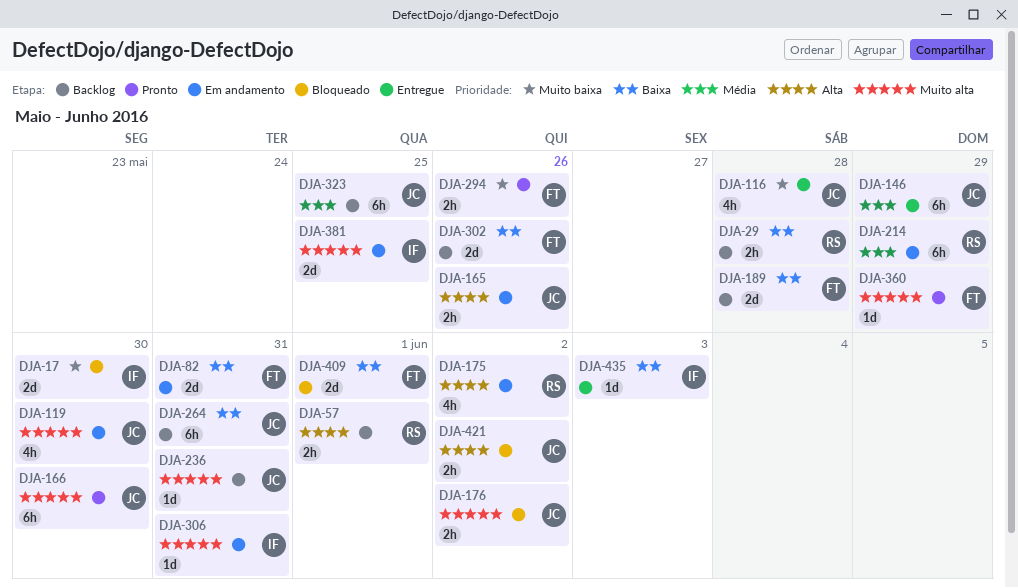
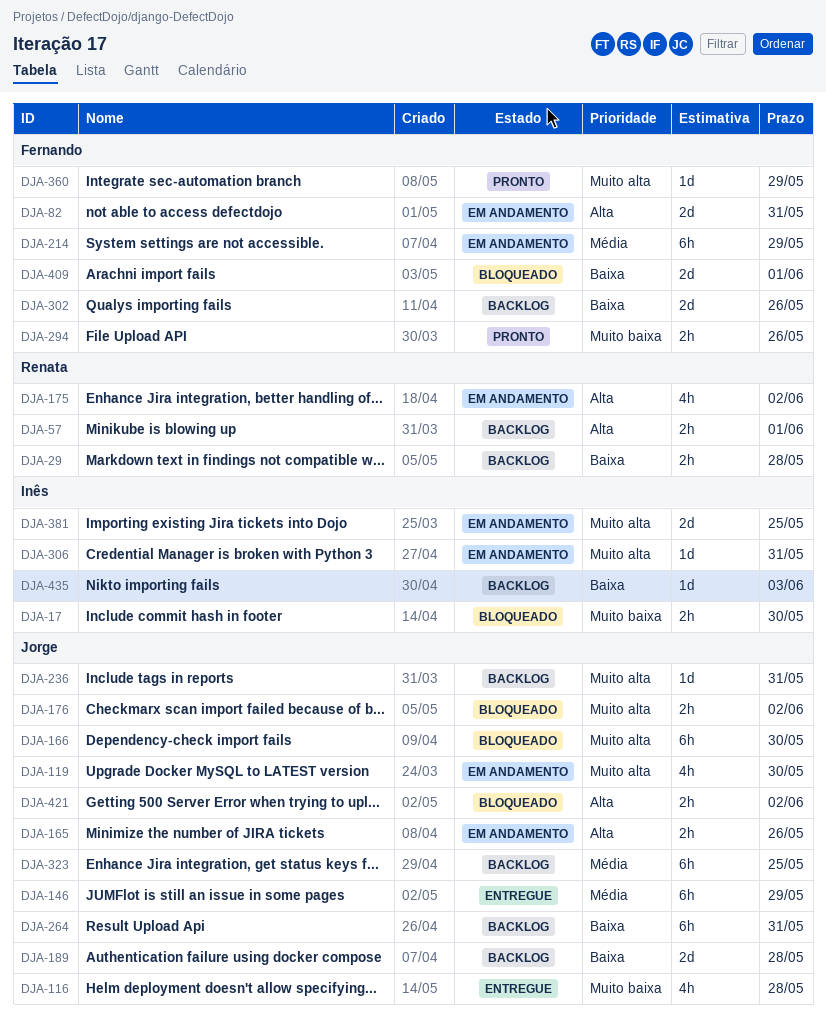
DJA-17, estimate: 2d -> 2h
DJA-82, priority: Baixa -> Alta
DJA-166, status: Pronto -> Bloqueado
DJA-189, owner: Fernando -> Jorge
DJA-214, owner: Renata -> Fernando
DJA-435, status: Entregue -> Backlog

